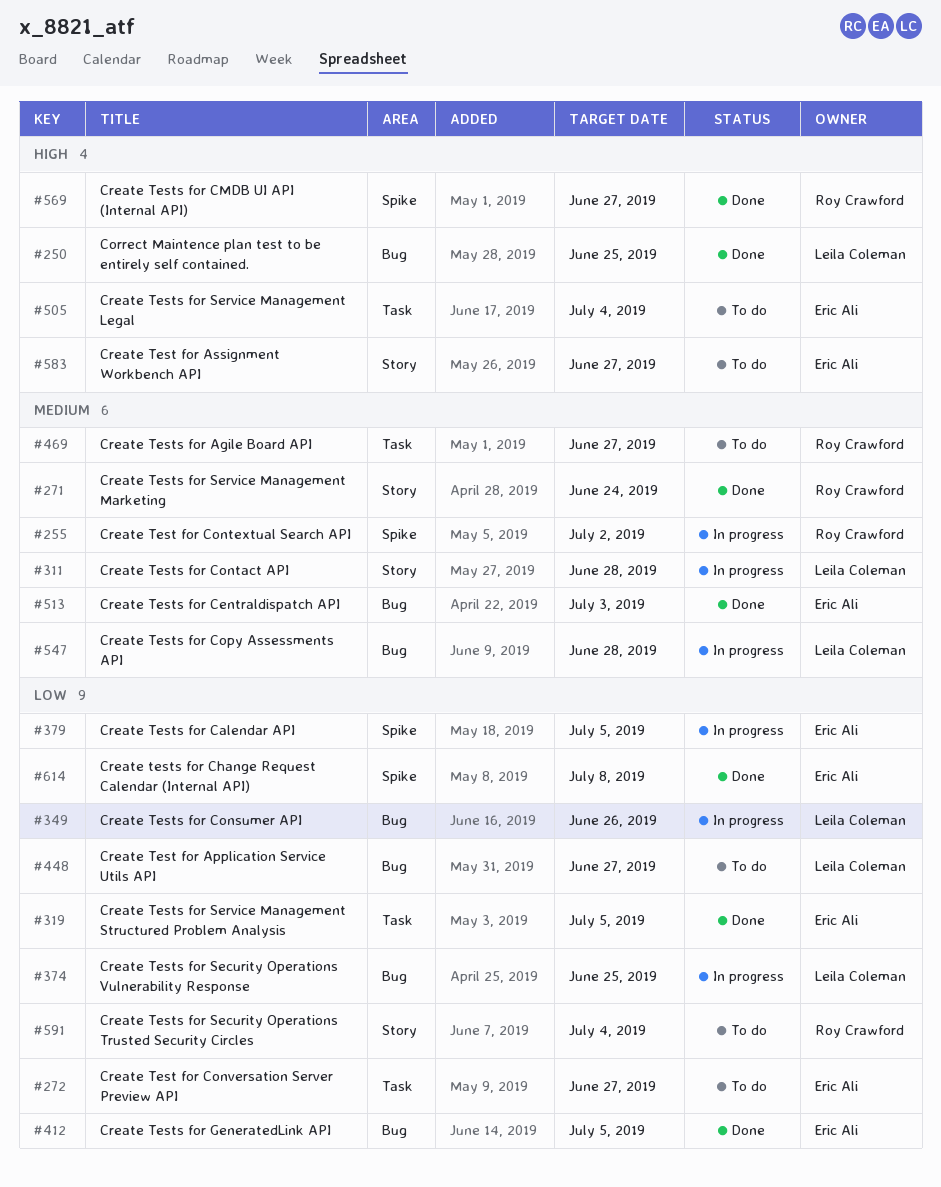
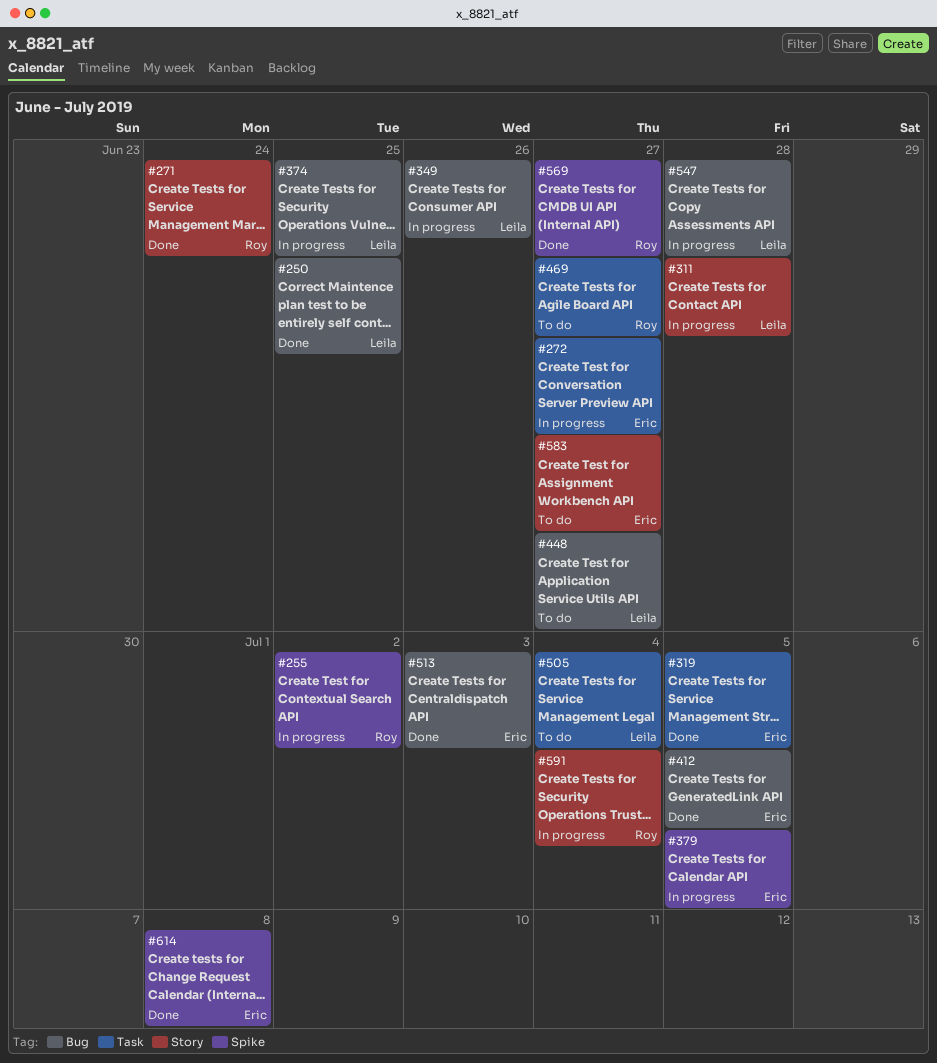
#272, status: To do -> In progress
#505, owner: Eric Ali -> Leila Coleman
#591, status: To do -> In progress

